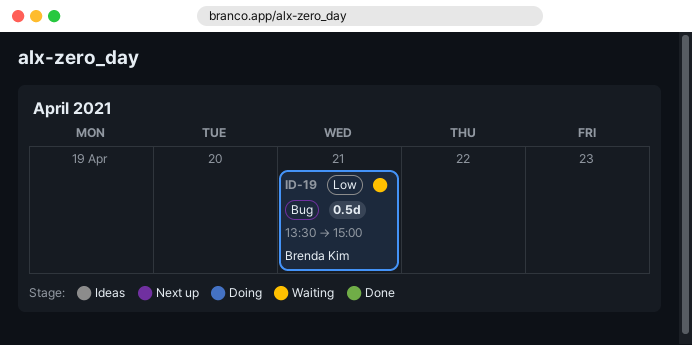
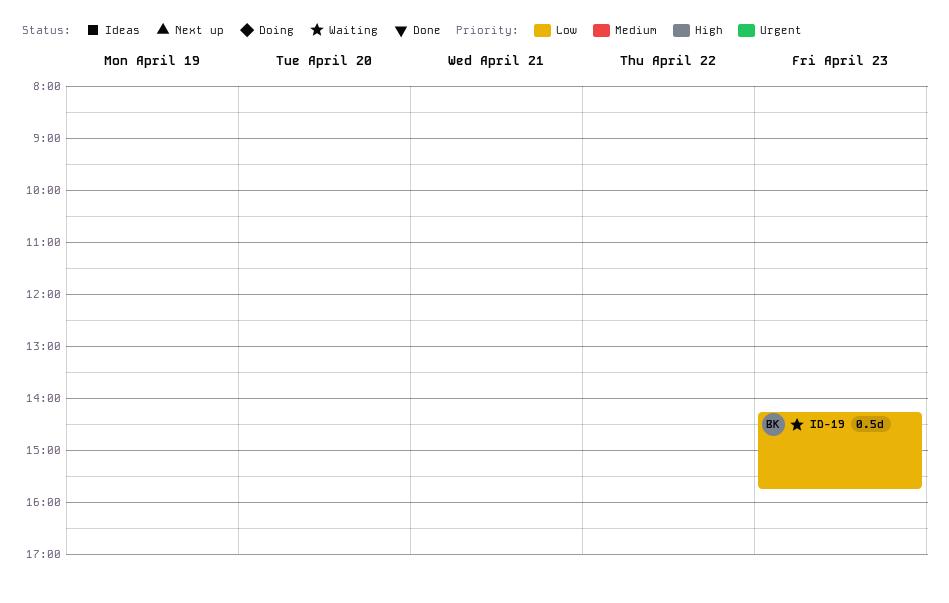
ID-19, day: Apr 21 -> Apr 23
ID-19, begins: 13:30 -> 14:15
ID-19, ends: 15:00 -> 15:45

